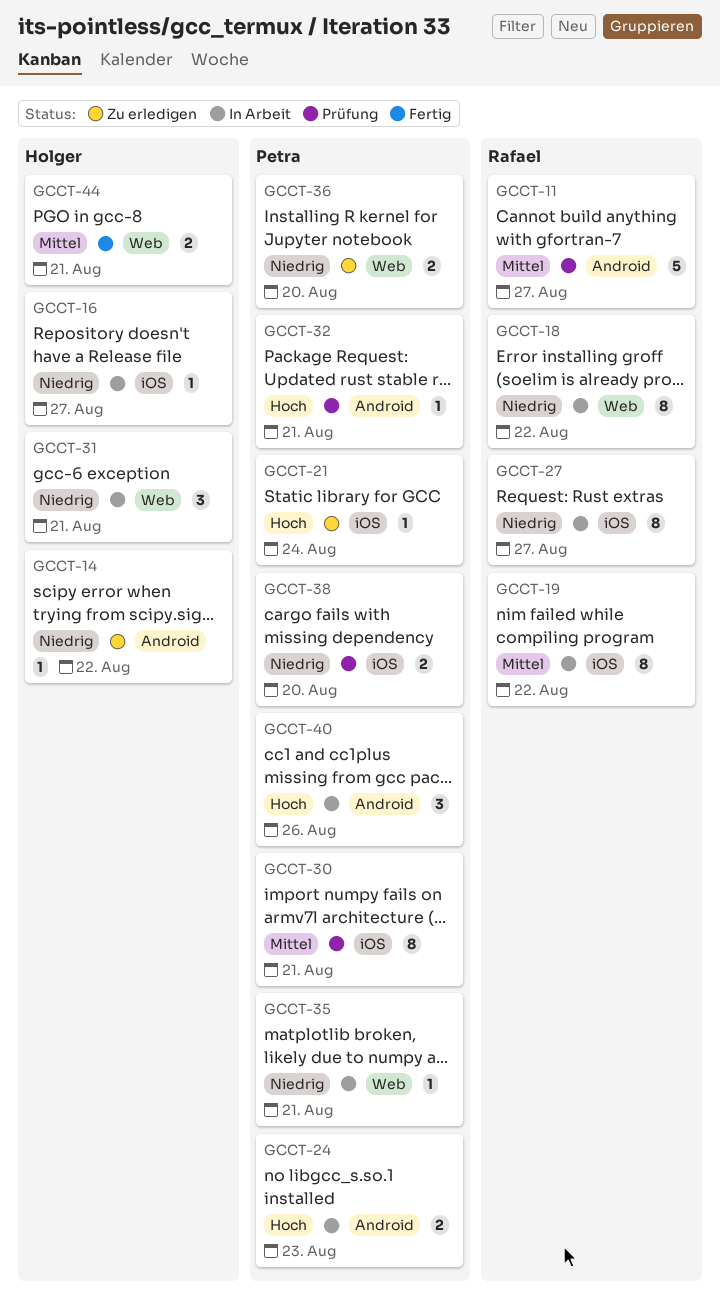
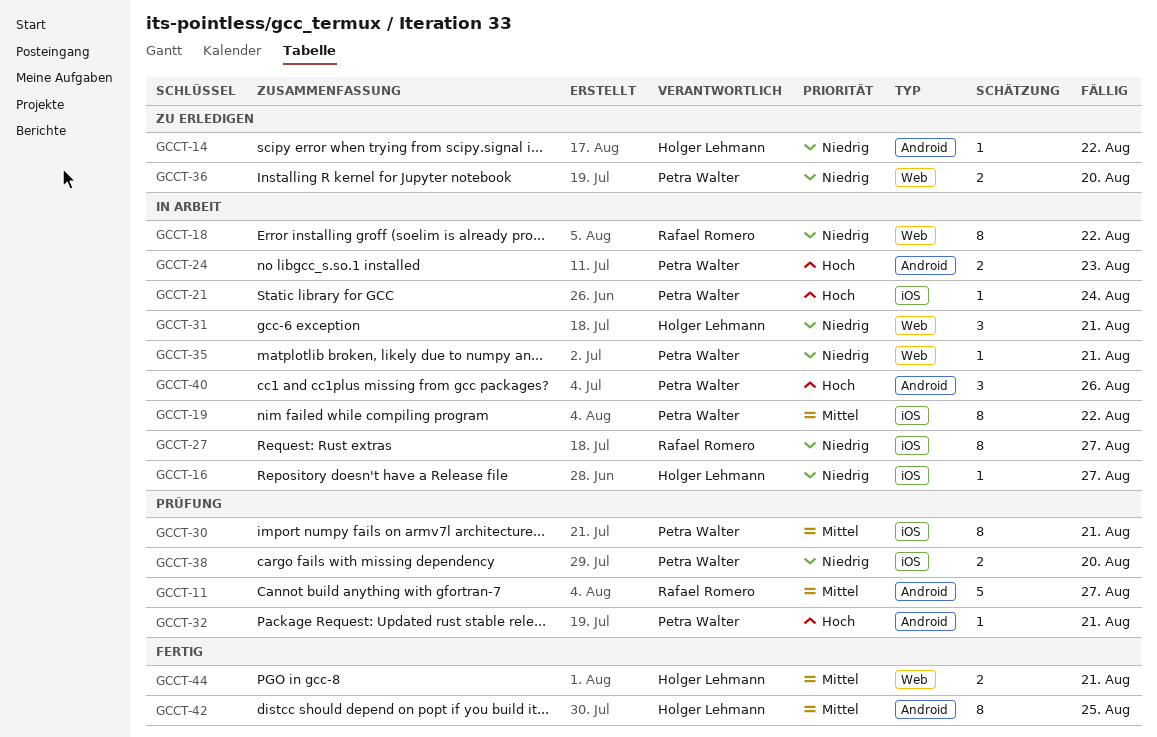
GCCT-19, owner: Rafael Romero -> Petra Walter
GCCT-21, status: Zu erledigen -> In Arbeit
GCCT-42: none -> present

